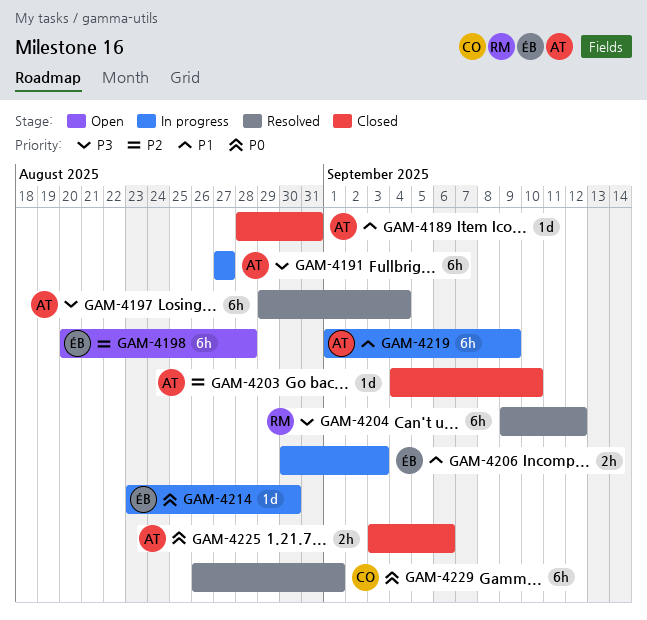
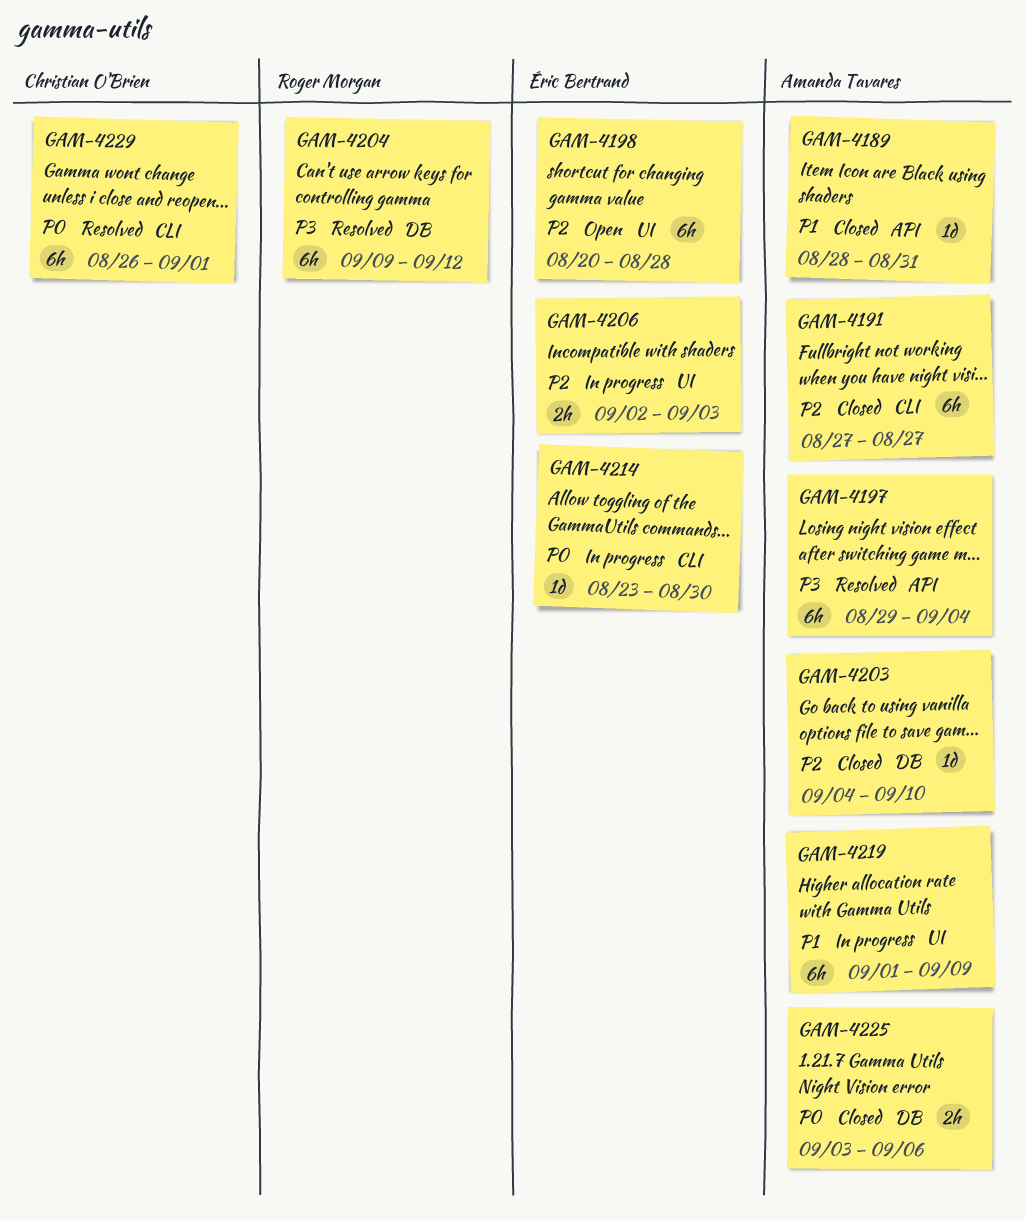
GAM-4191, status: In progress -> Closed
GAM-4191, priority: P3 -> P2
GAM-4206, priority: P1 -> P2
GAM-4206, start: Aug 30 -> Sep 2

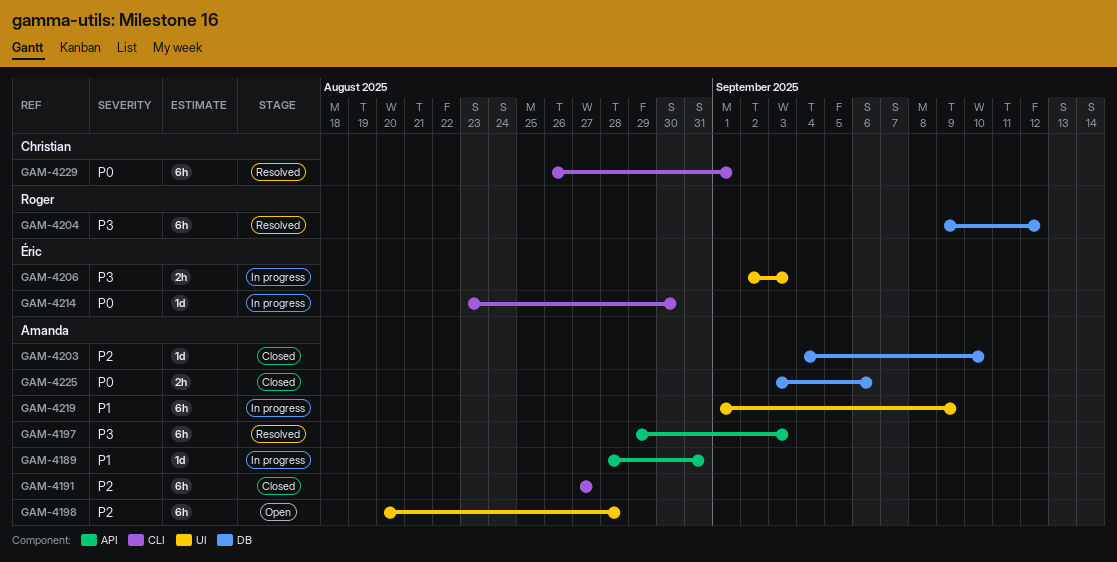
GAM-4189, status: Closed -> In progress
GAM-4197, due: Sep 4 -> Sep 3
GAM-4198, owner: Éric Bertrand -> Amanda Tavares
GAM-4206, priority: P2 -> P3

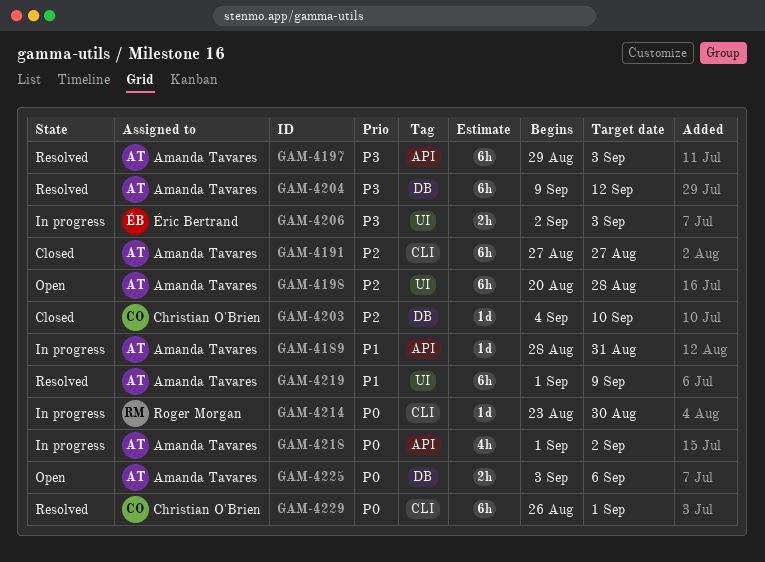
GAM-4203, owner: Amanda Tavares -> Christian O'Brien
GAM-4204, owner: Roger Morgan -> Amanda Tavares
GAM-4214, owner: Éric Bertrand -> Roger Morgan
GAM-4218: none -> present
GAM-4219, status: In progress -> Resolved
GAM-4225, status: Closed -> Open

